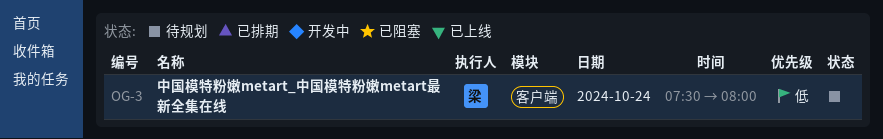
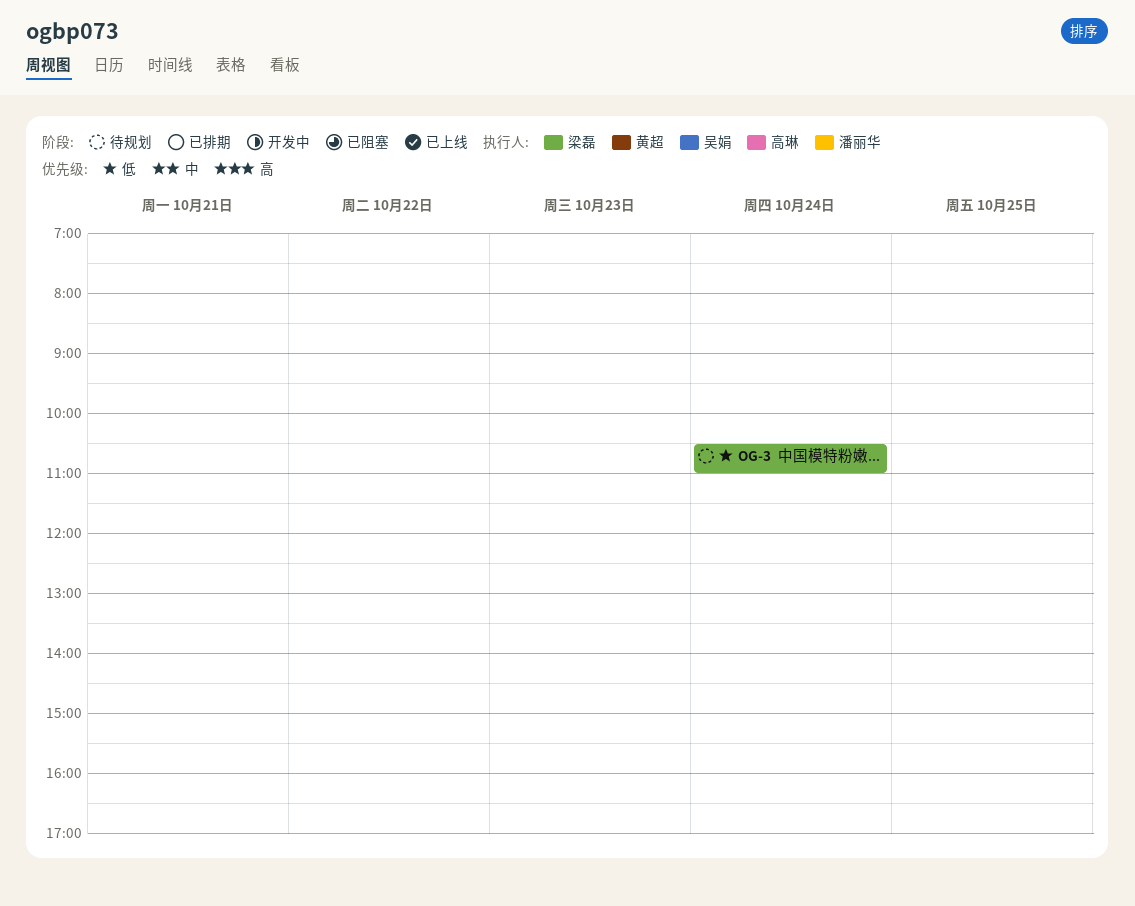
OG-3, begins: 07:30 -> 10:30
OG-3, ends: 08:00 -> 11:00

